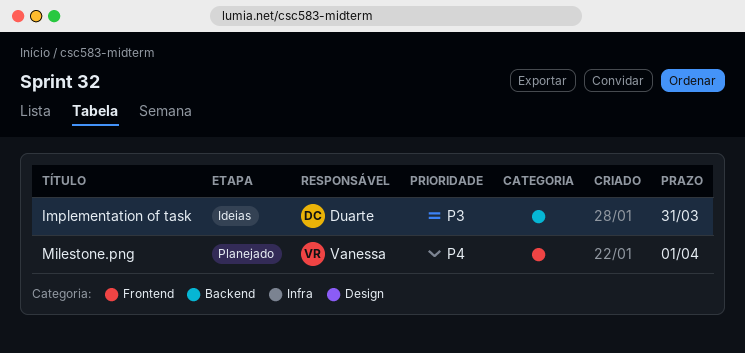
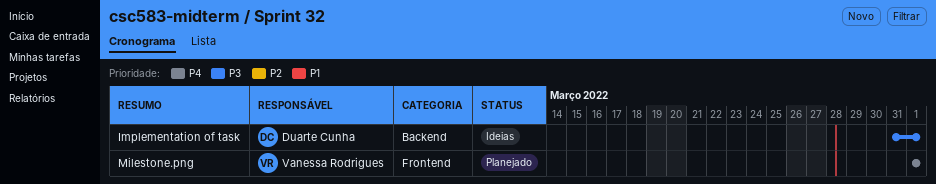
Implementation of task, due: Mar 31 -> Apr 1

